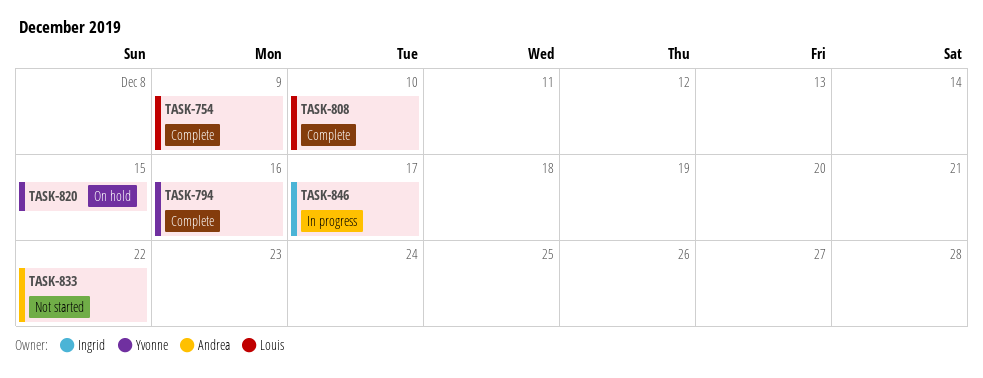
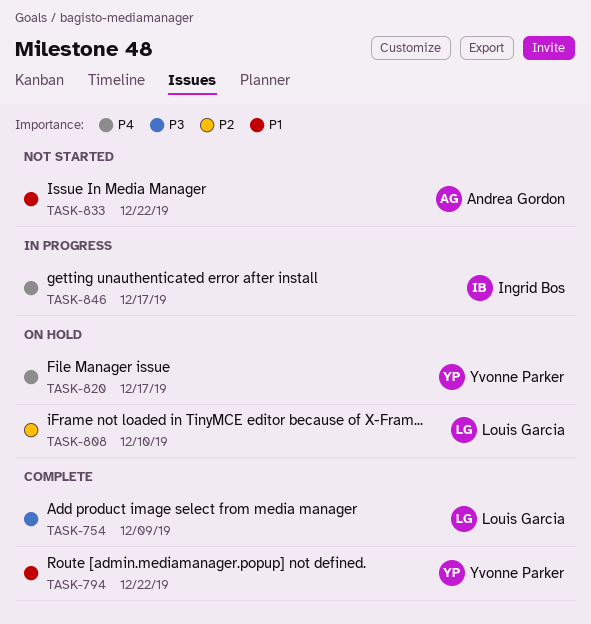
TASK-794, due: Dec 16 -> Dec 22
TASK-808, status: Complete -> On hold
TASK-820, due: Dec 15 -> Dec 17

